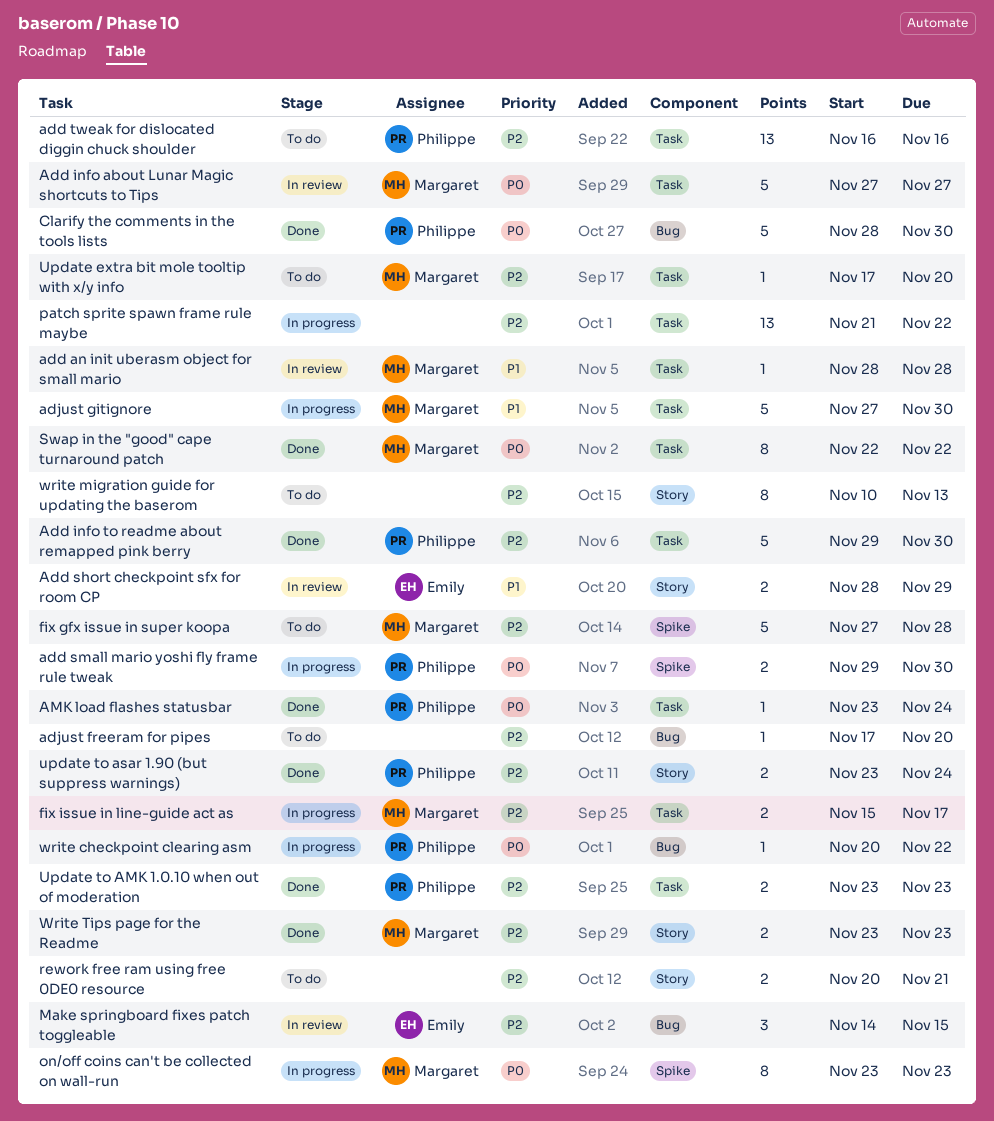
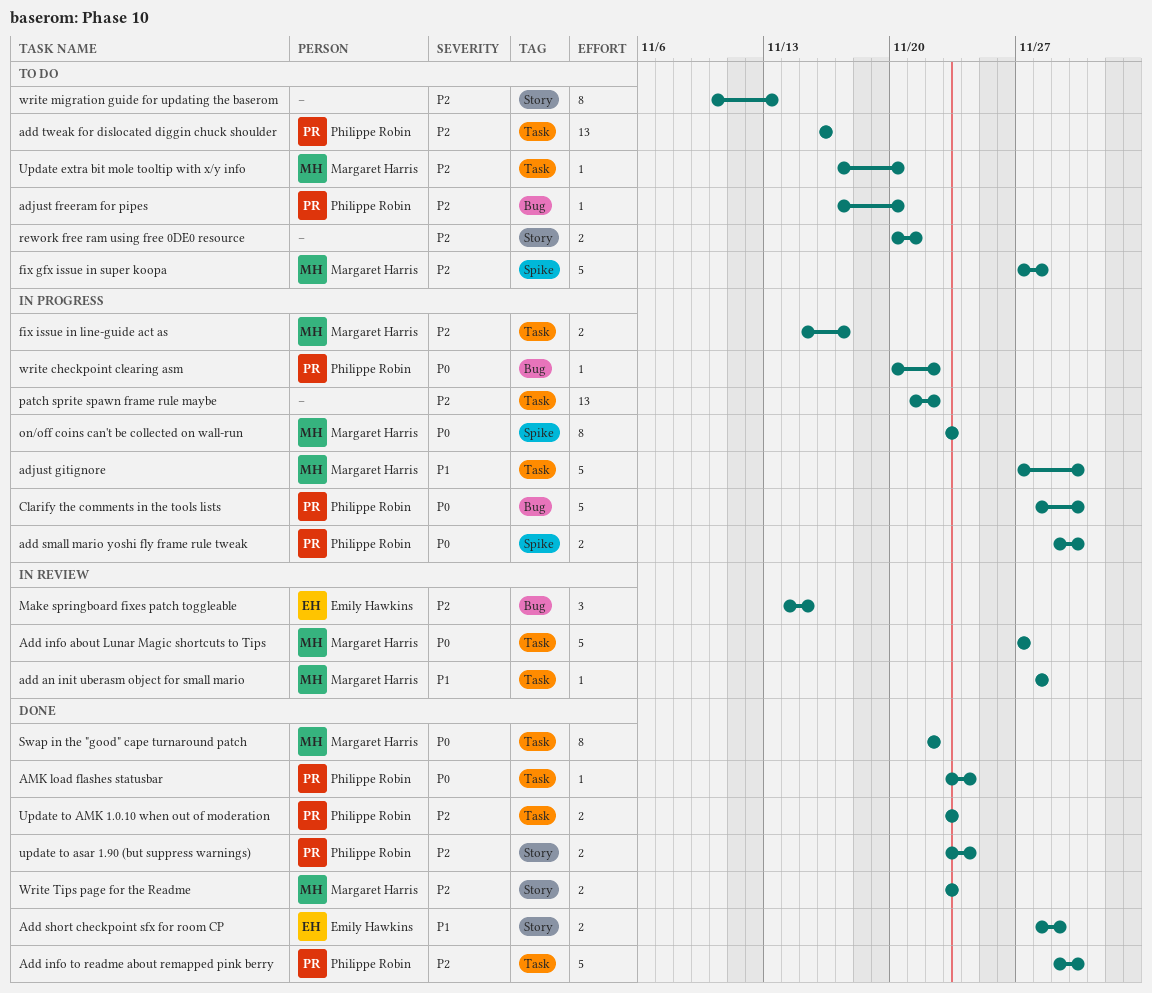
Add short checkpoint sfx for room CP, status: In review -> Done
adjust freeram for pipes, owner: none -> Philippe Robin
Clarify the comments in the tools lists, status: Done -> In progress

